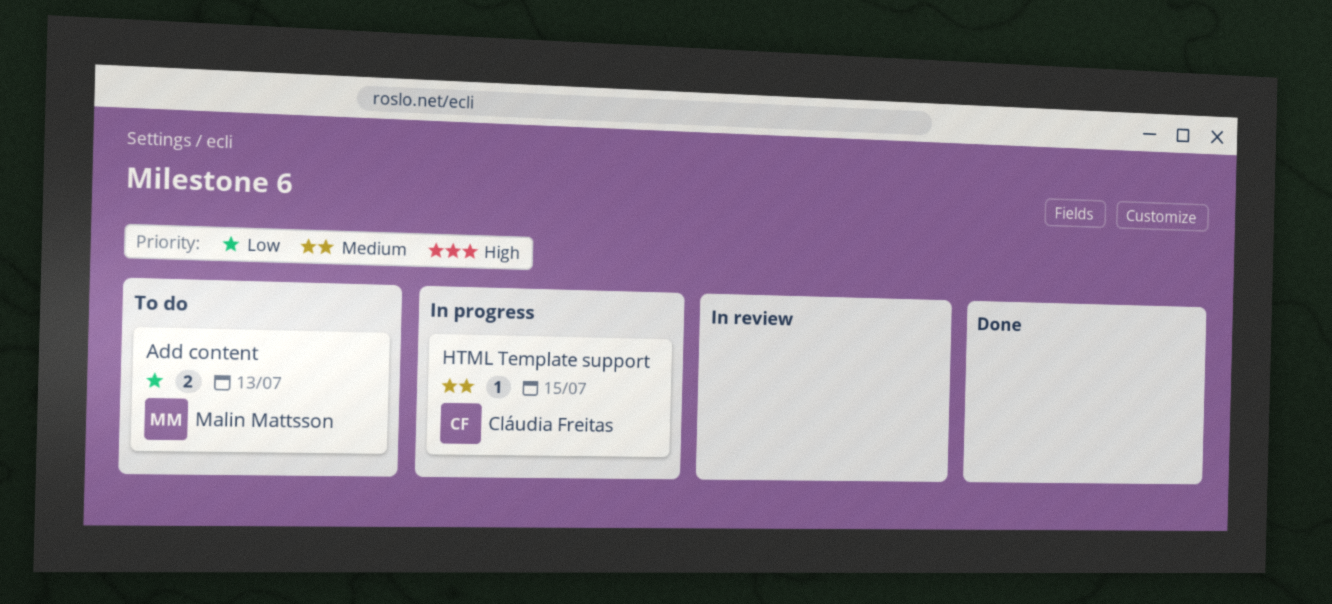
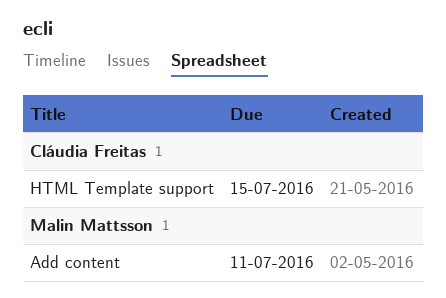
Add content, due: Jul 13 -> Jul 11

